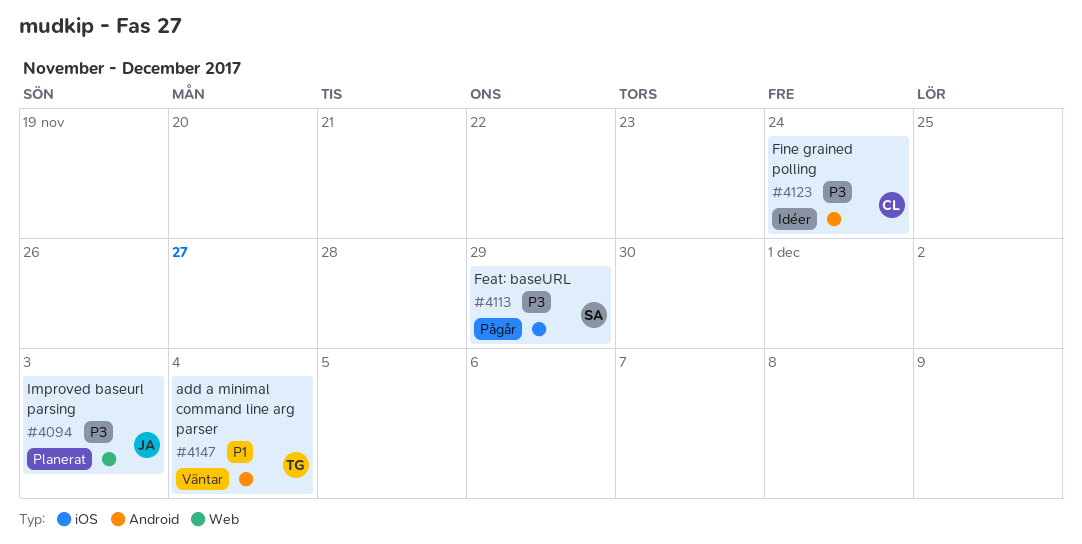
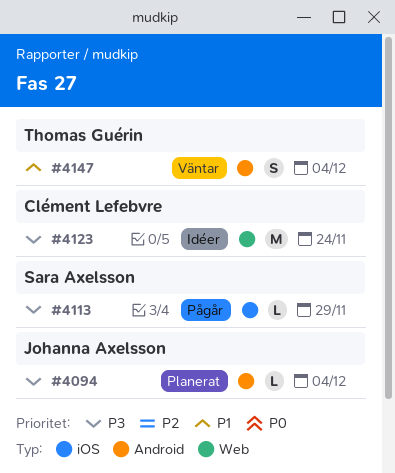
#4094, label: Web -> Android
#4094, due: Dec 3 -> Dec 4
#4123, label: Android -> Web

